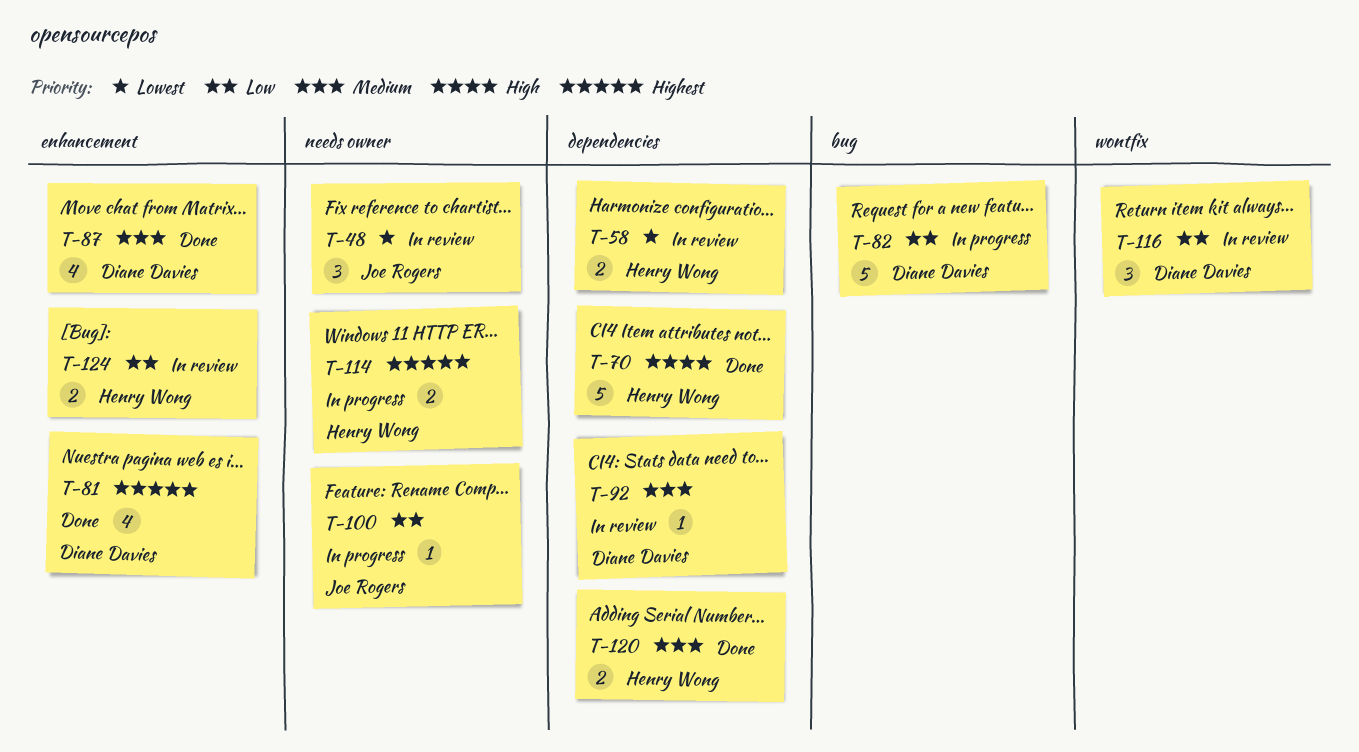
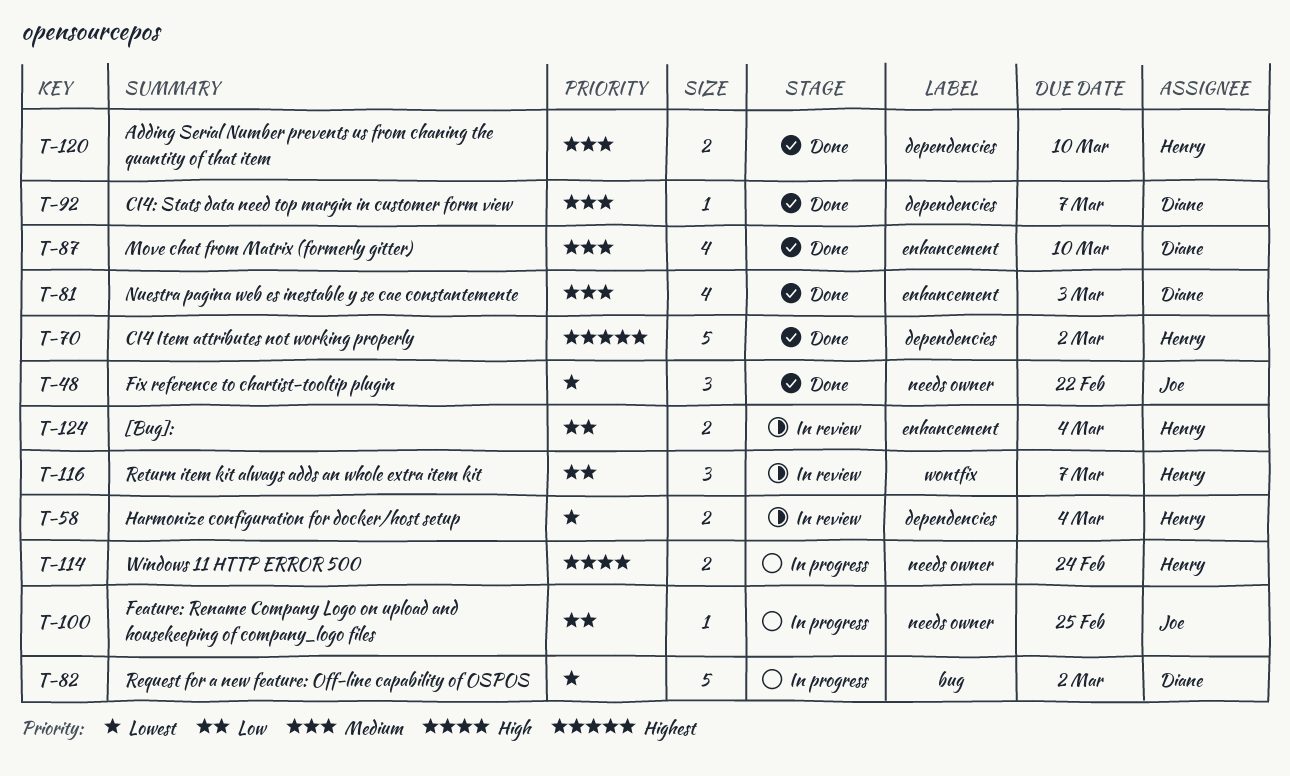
T-48, status: In review -> Done
T-70, priority: High -> Highest
T-81, priority: Highest -> Medium
T-82, priority: Low -> Lowest
T-92, status: In review -> Done
T-114, priority: Highest -> High
T-116, owner: Diane Davies -> Henry Wong

